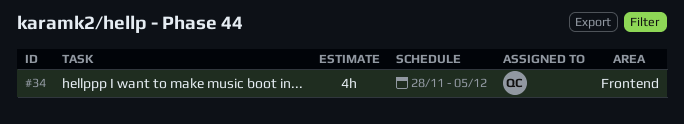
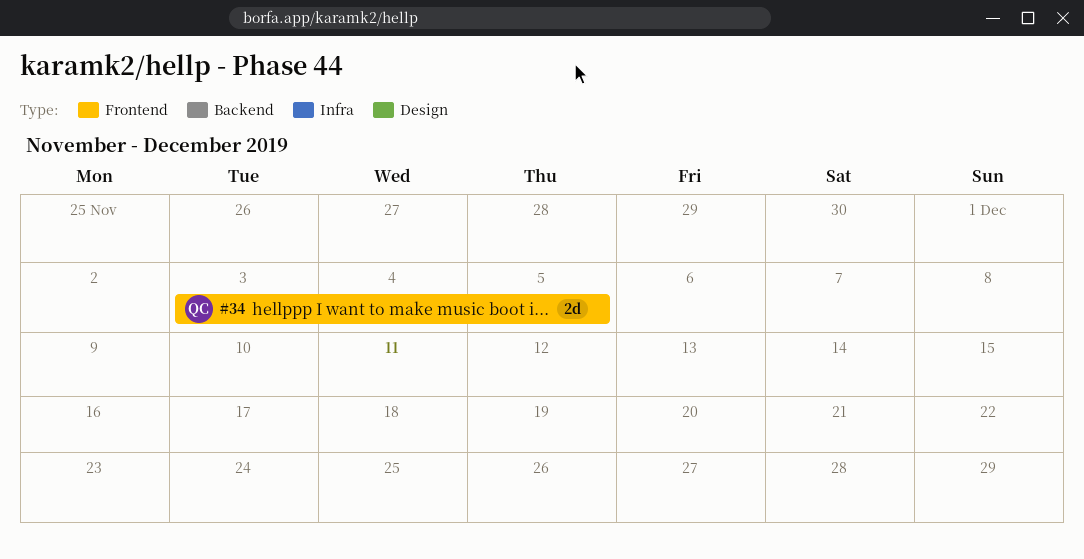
#34, estimate: 4h -> 2d
#34, start: Nov 28 -> Dec 3

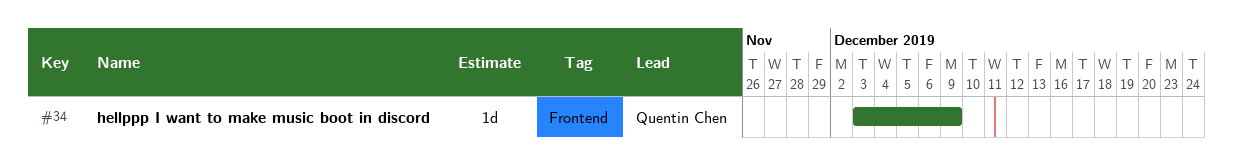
#34, estimate: 2d -> 1d
#34, due: Dec 5 -> Dec 9

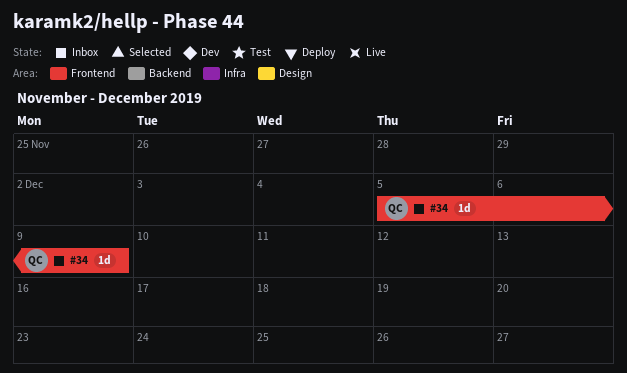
#34, start: Dec 3 -> Dec 5

